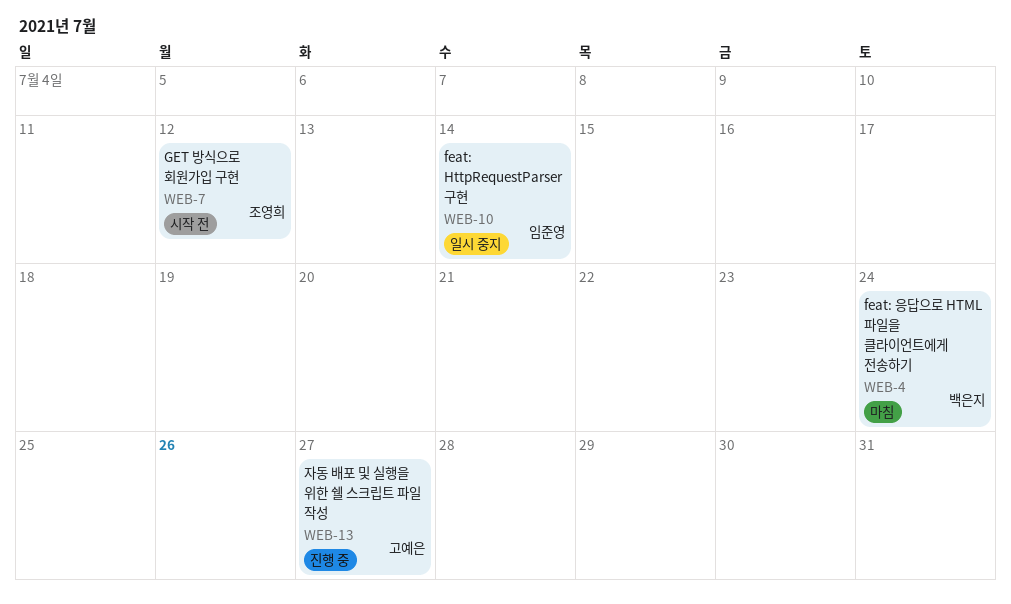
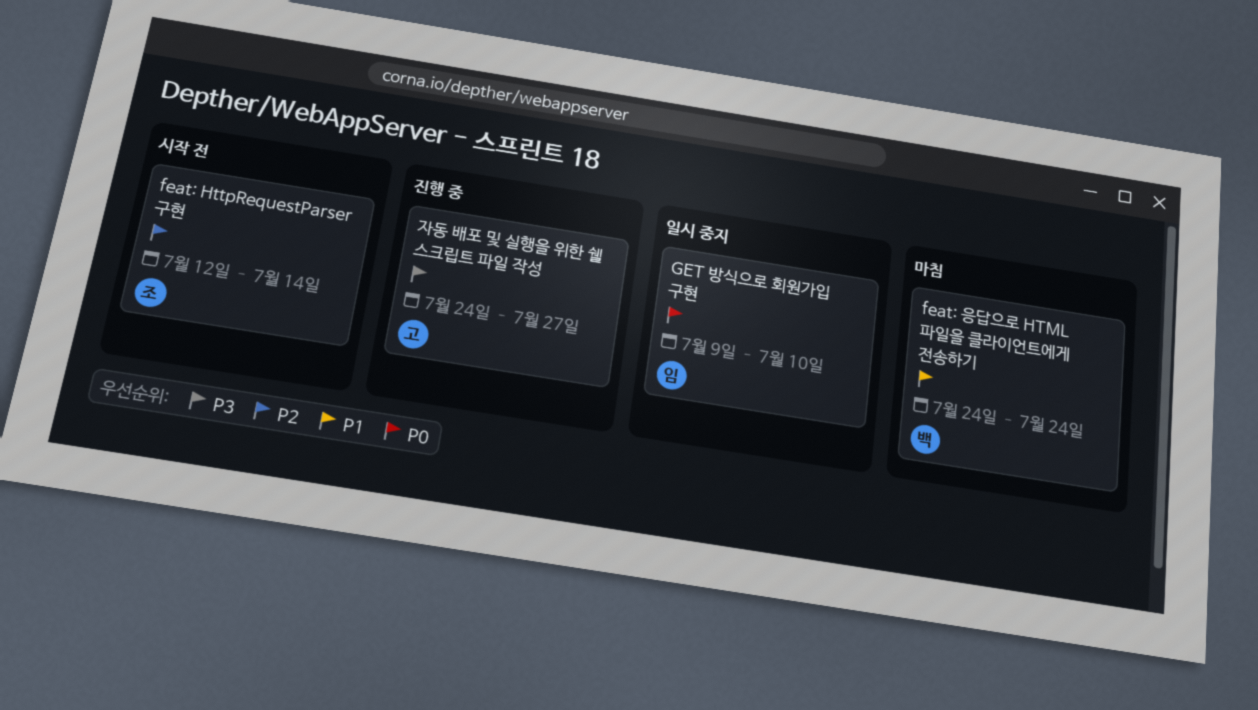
feat: HttpRequestParser 구현, status: 일시 중지 -> 시작 전
feat: HttpRequestParser 구현, owner: 임준영 -> 조영희
GET 방식으로 회원가입 구현, status: 시작 전 -> 일시 중지
GET 방식으로 회원가입 구현, owner: 조영희 -> 임준영
GET 방식으로 회원가입 구현, due: Jul 12 -> Jul 10

